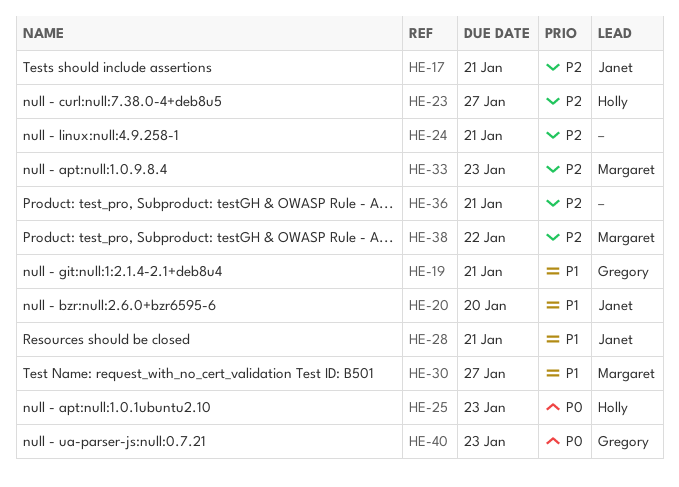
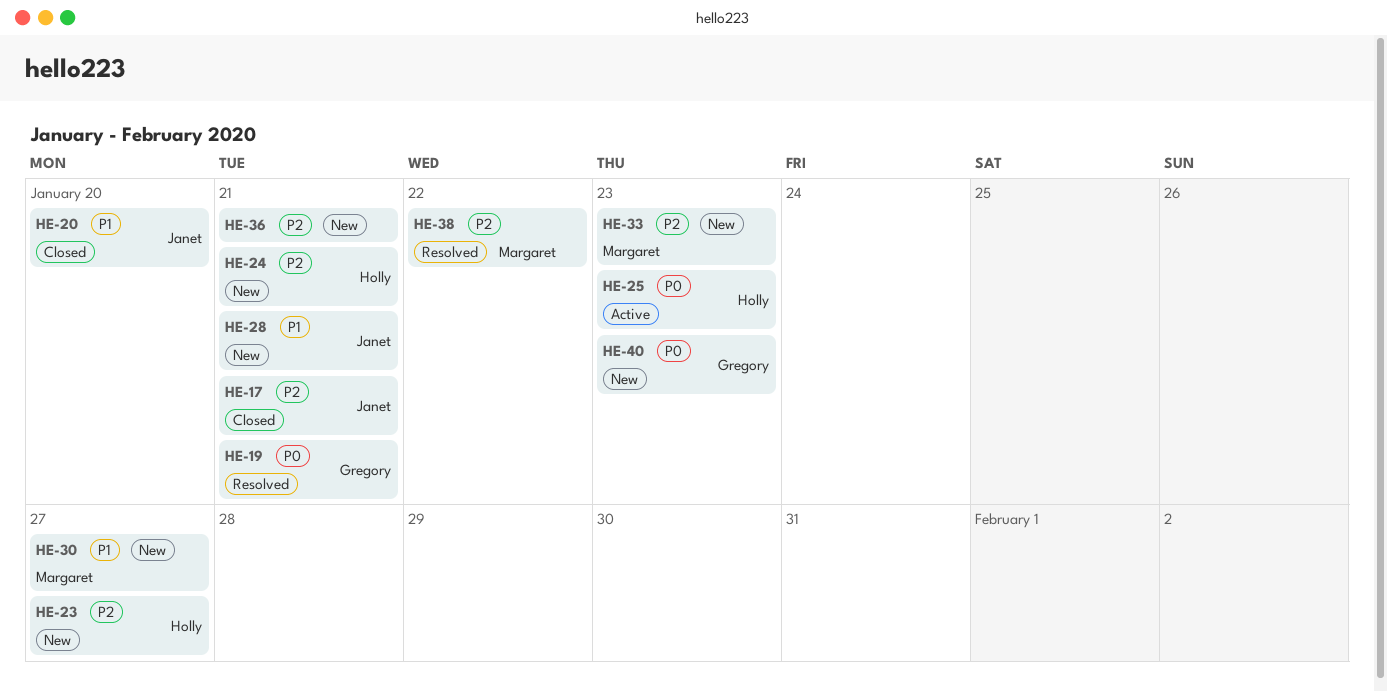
HE-19, priority: P1 -> P0
HE-24, owner: none -> Holly

